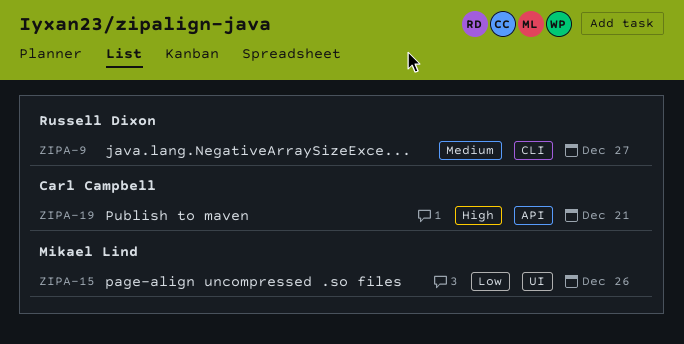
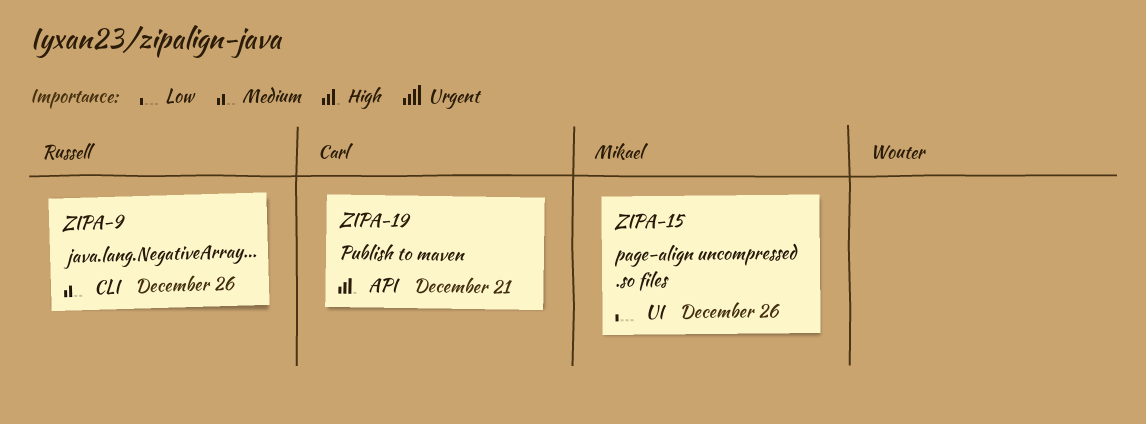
ZIPA-9, due: Dec 27 -> Dec 26

